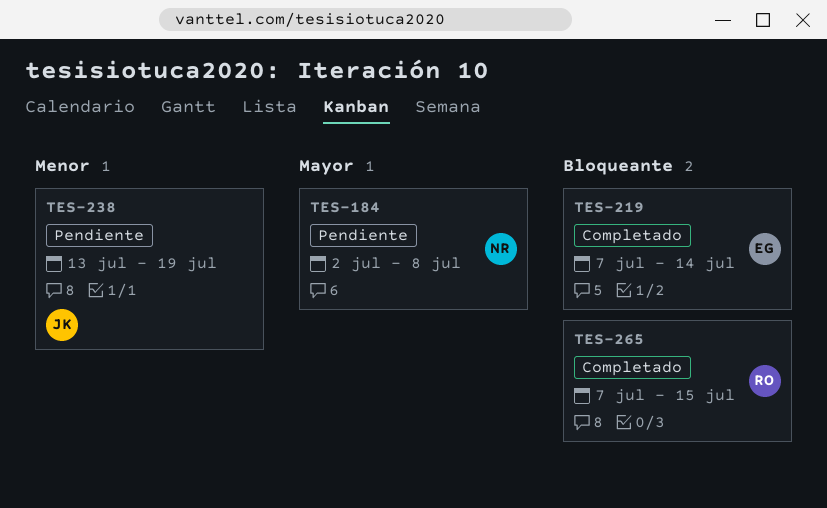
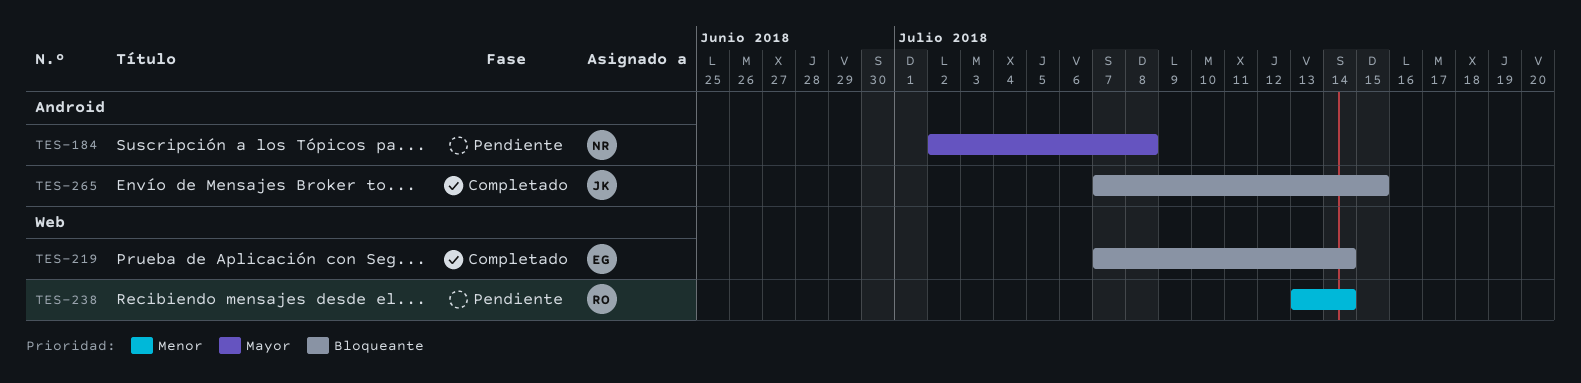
TES-238, owner: JK -> RO
TES-238, due: Jul 19 -> Jul 14
TES-265, owner: RO -> JK

